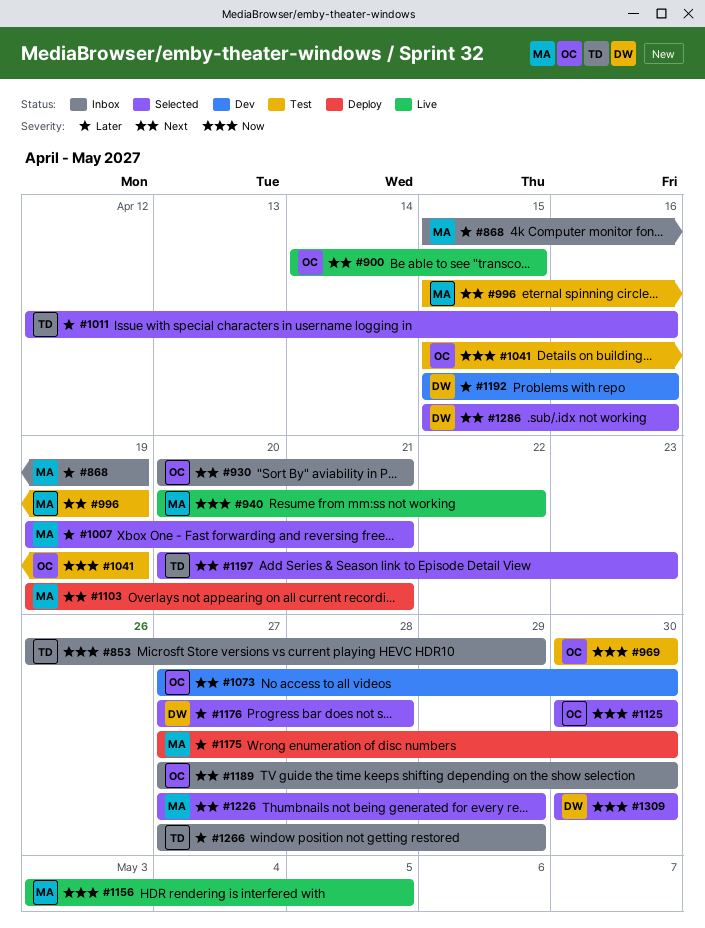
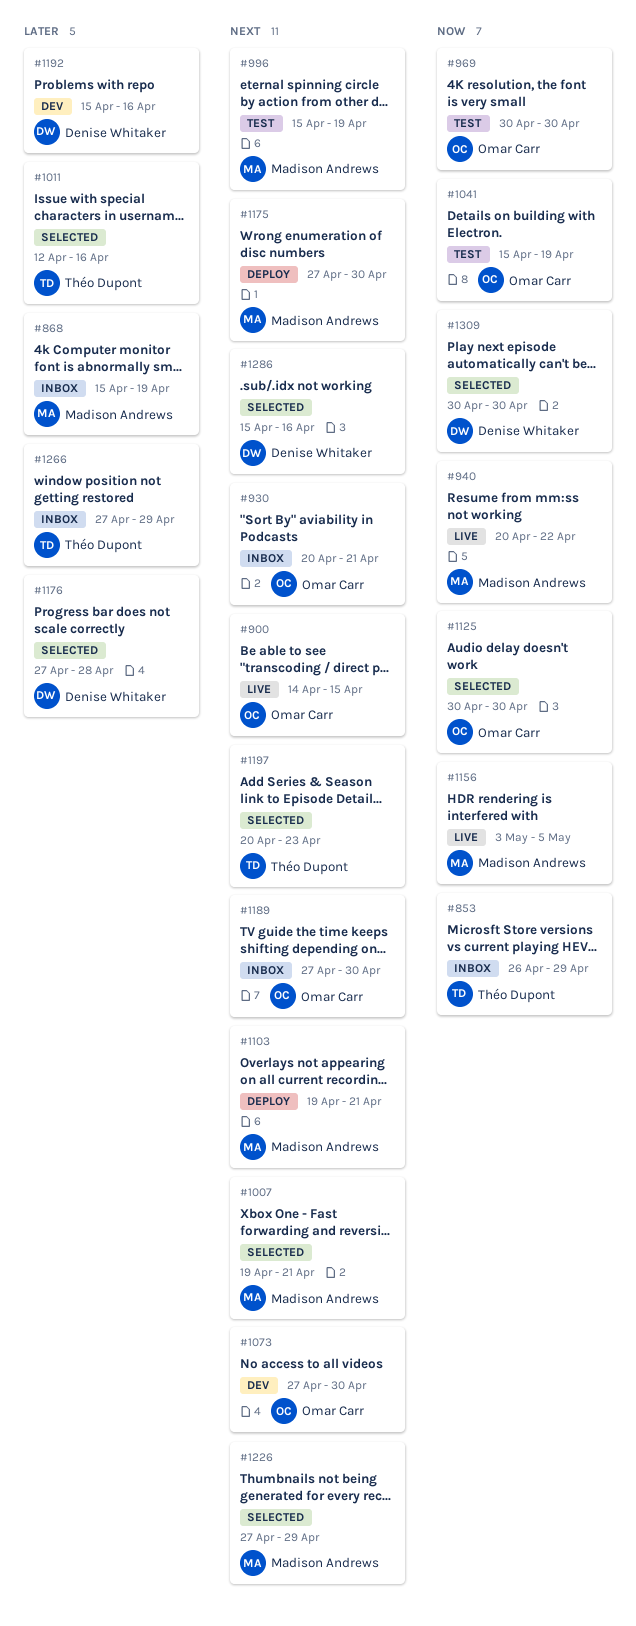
#1007, priority: Later -> Next
#1175, priority: Later -> Next

